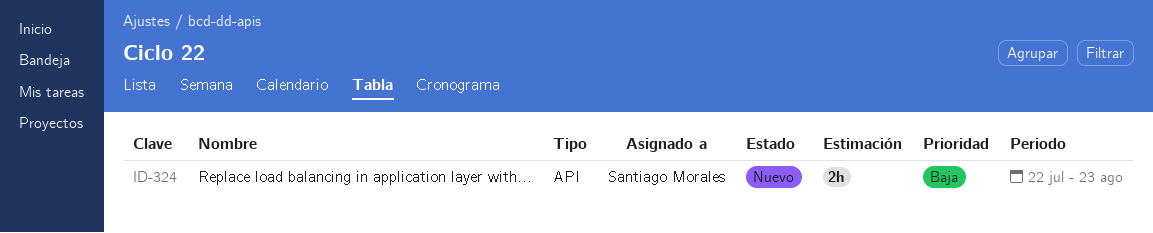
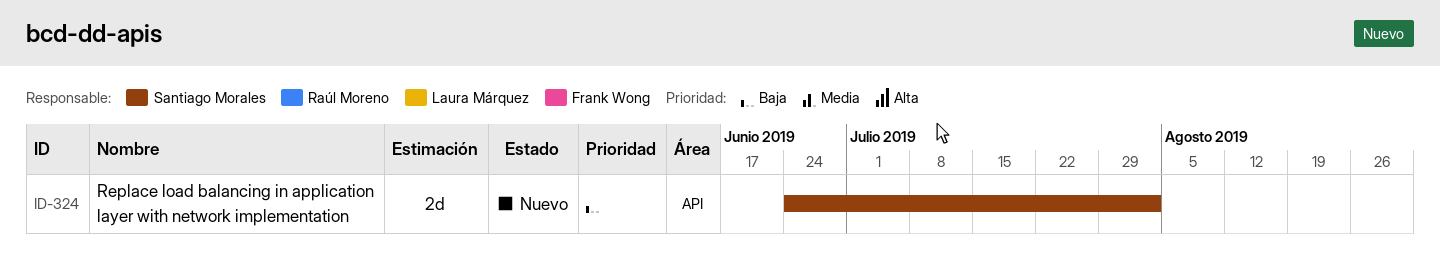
ID-324, estimate: 2h -> 2d
ID-324, start: Jul 22 -> Jun 24
ID-324, due: Aug 23 -> Aug 2

